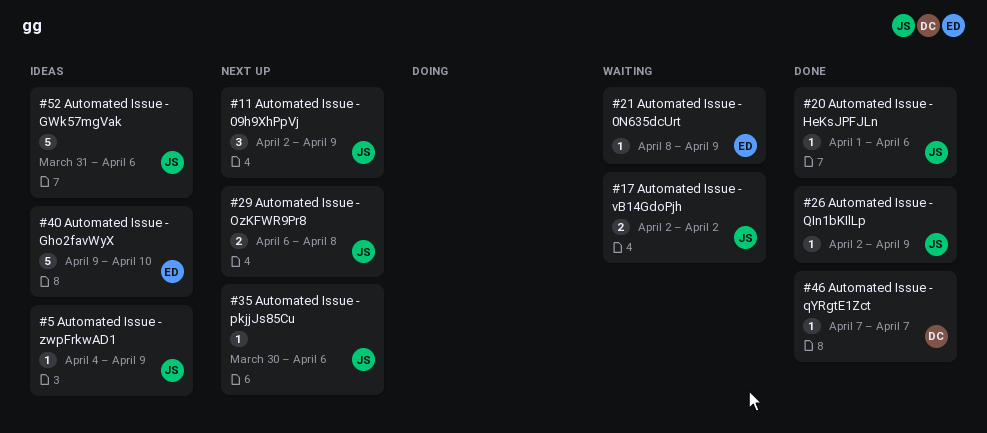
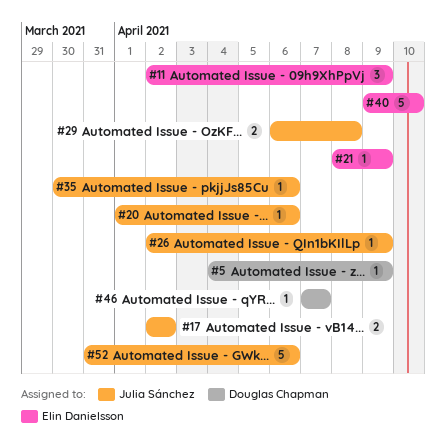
#5, owner: Julia Sánchez -> Douglas Chapman
#11, owner: Julia Sánchez -> Elin Danielsson

